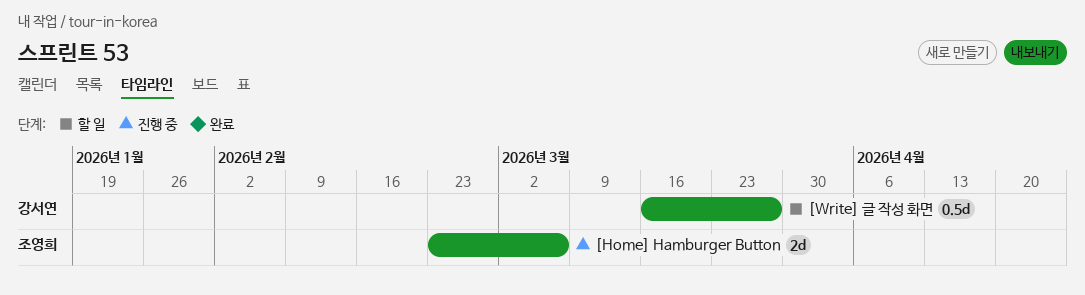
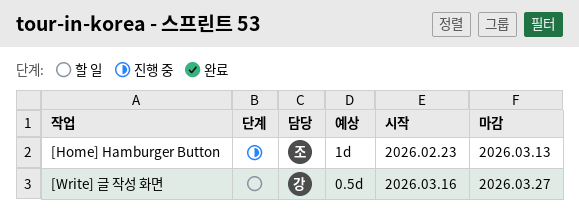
[Home] Hamburger Button, estimate: 2d -> 1d
[Home] Hamburger Button, due: Mar 6 -> Mar 13

